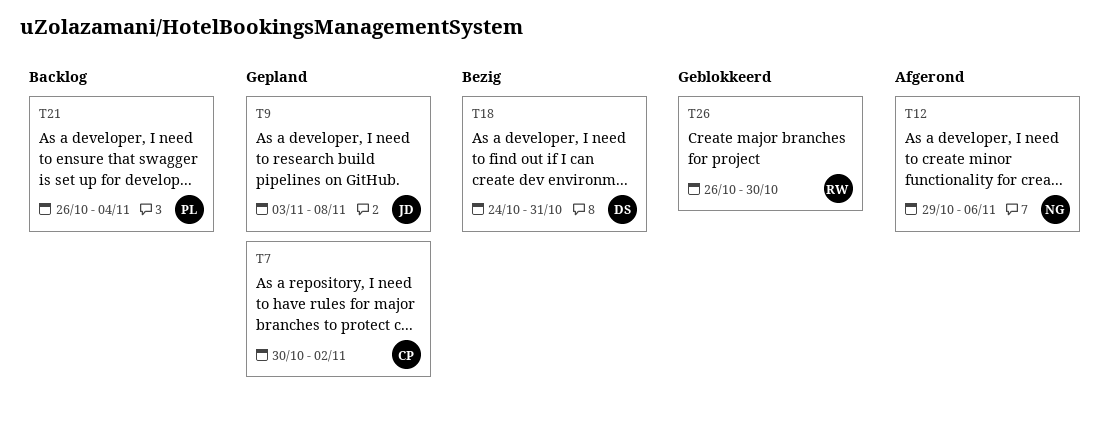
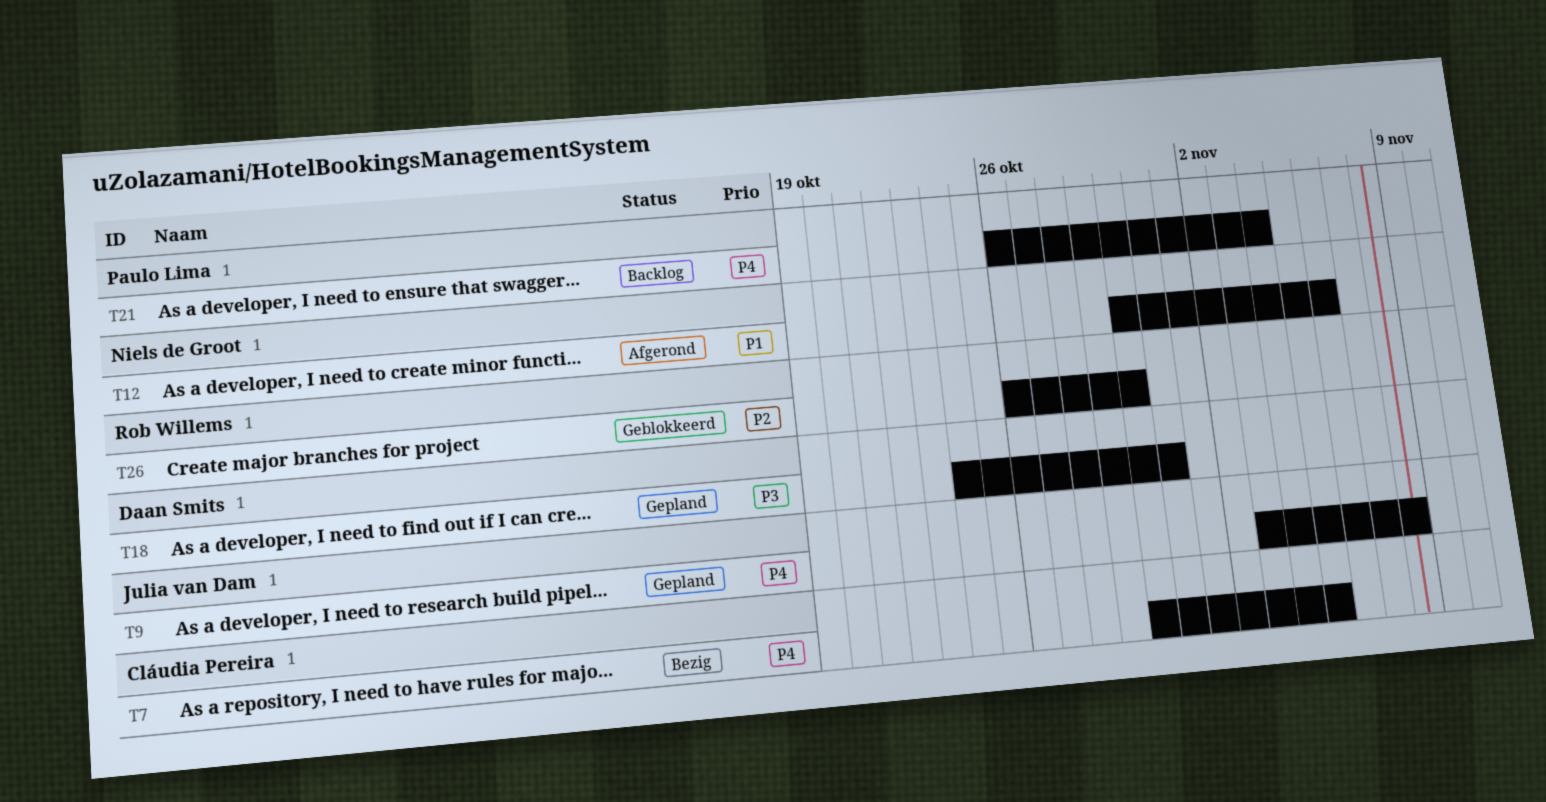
T7, status: Gepland -> Bezig
T7, due: Nov 2 -> Nov 5
T12, start: Oct 29 -> Oct 30
T18, status: Bezig -> Gepland

